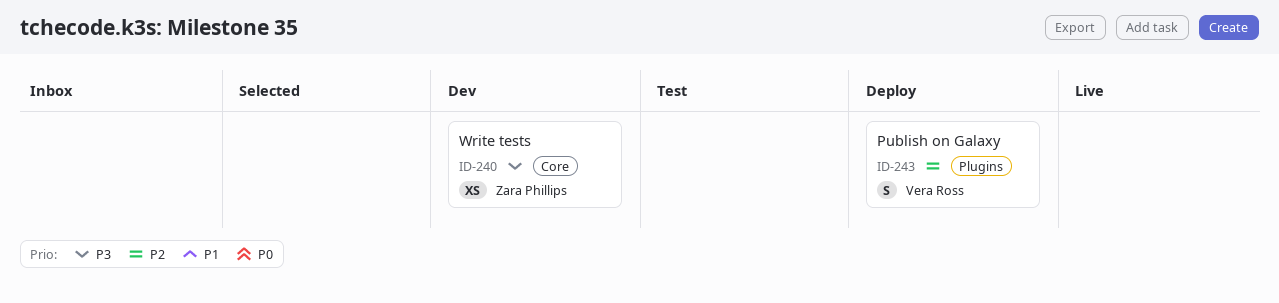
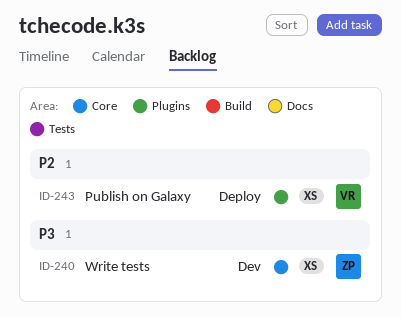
ID-243, estimate: S -> XS

